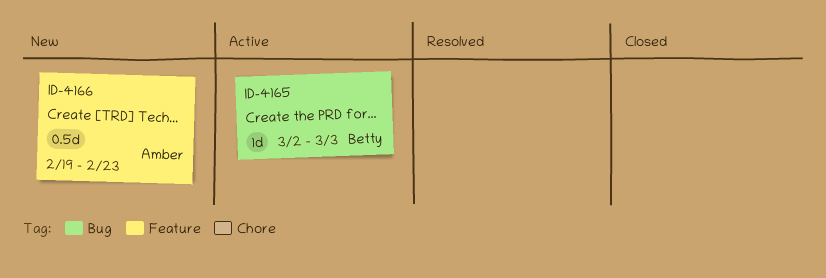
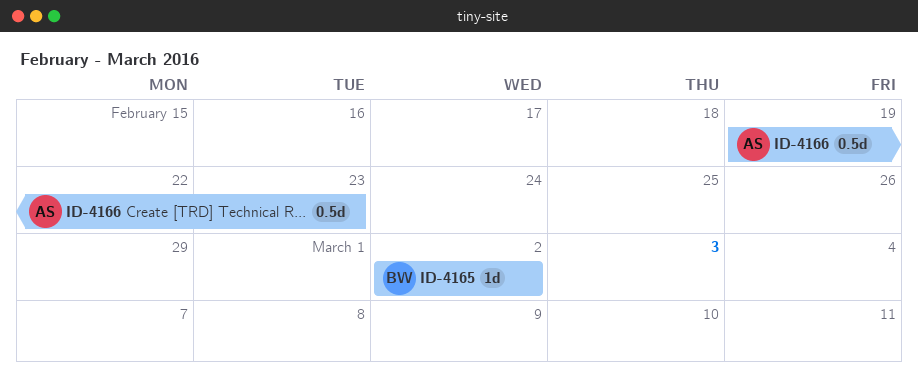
ID-4165, due: Mar 3 -> Mar 2

